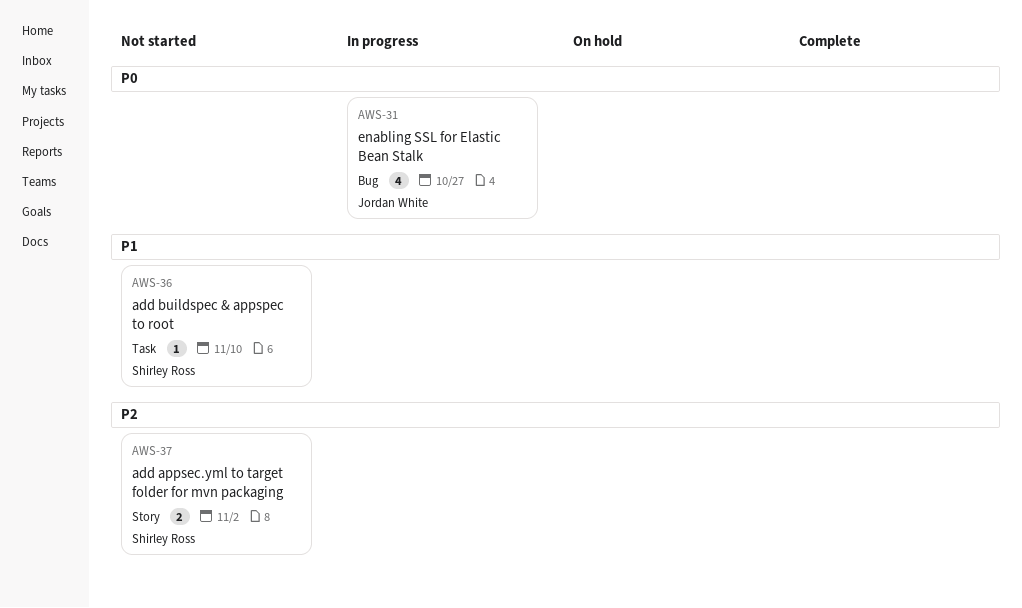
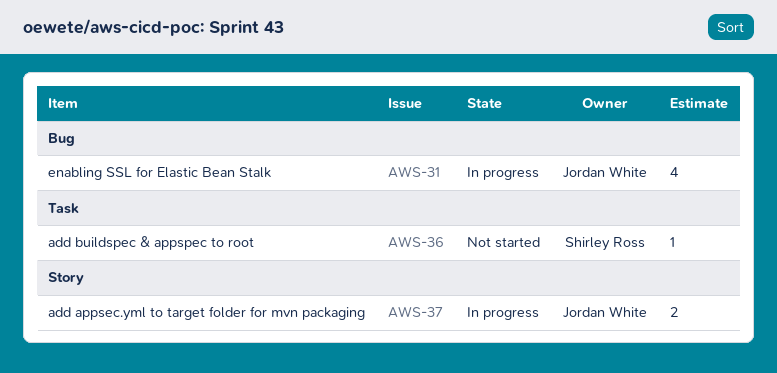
AWS-37, status: Not started -> In progress
AWS-37, owner: Shirley Ross -> Jordan White

